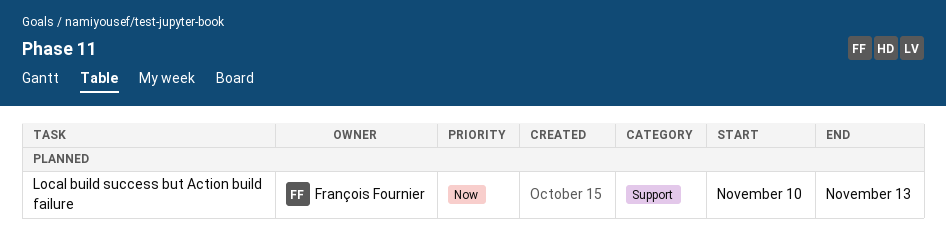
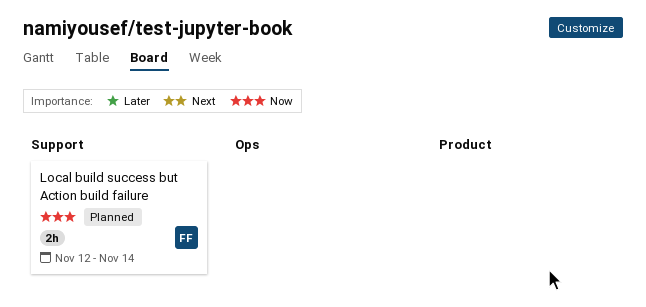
Local build success but Action build failure, start: Nov 10 -> Nov 12
Local build success but Action build failure, due: Nov 13 -> Nov 14

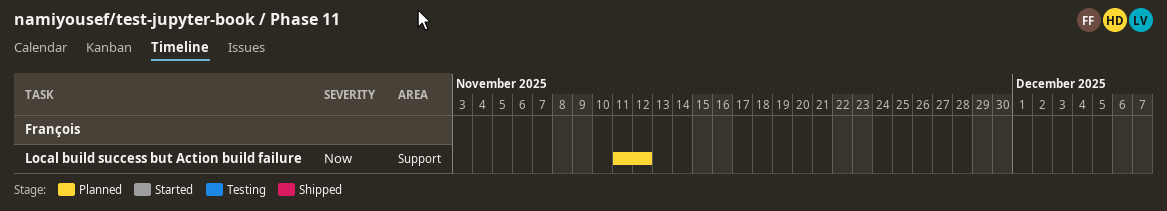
Local build success but Action build failure, start: Nov 12 -> Nov 11
Local build success but Action build failure, due: Nov 14 -> Nov 12

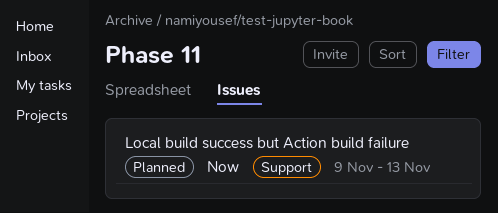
Local build success but Action build failure, start: Nov 11 -> Nov 9
Local build success but Action build failure, due: Nov 12 -> Nov 13

